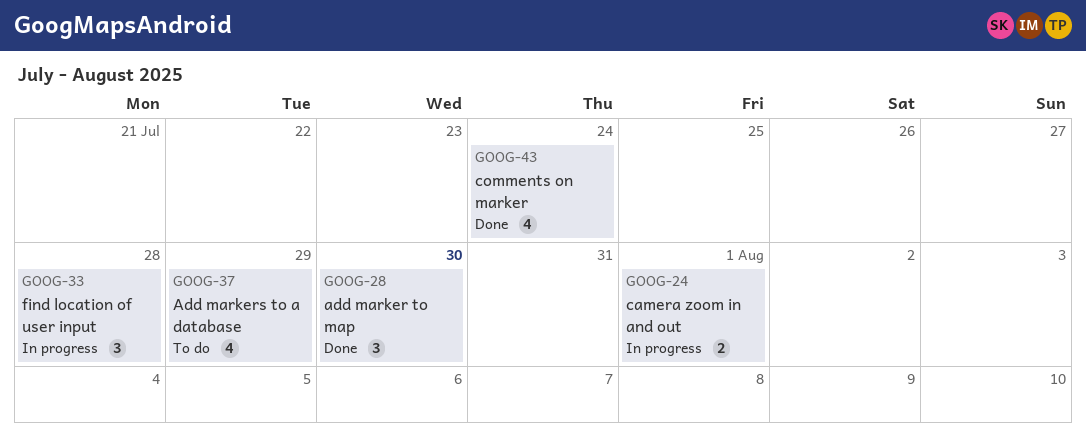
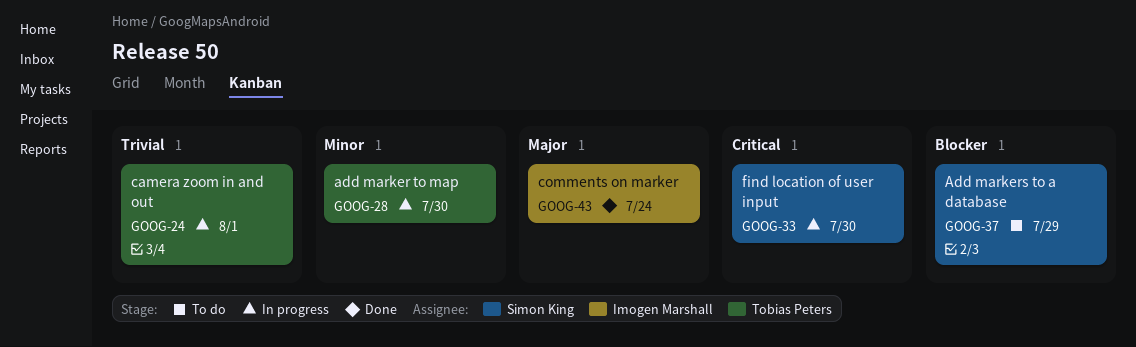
GOOG-28, status: Done -> In progress
GOOG-33, due: Jul 28 -> Jul 30

